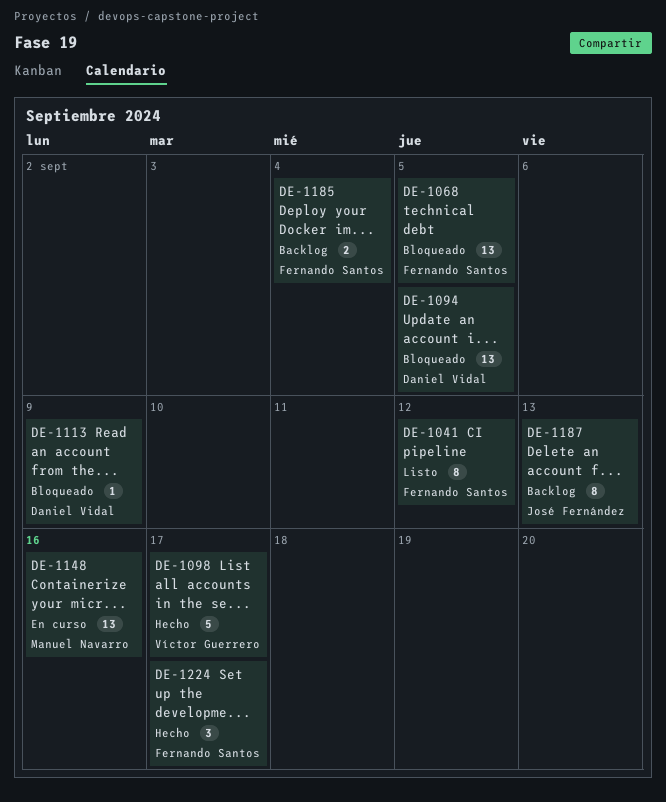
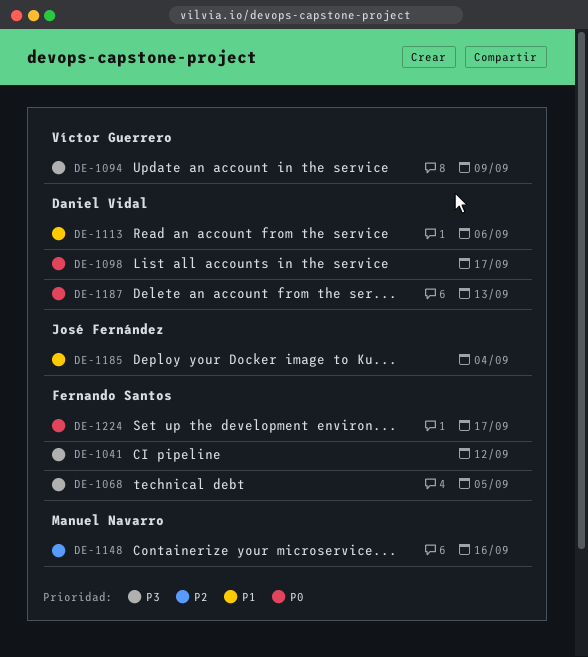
DE-1094, owner: Daniel Vidal -> Víctor Guerrero
DE-1094, due: Sep 5 -> Sep 9
DE-1098, owner: Víctor Guerrero -> Daniel Vidal
DE-1113, due: Sep 9 -> Sep 6
DE-1185, owner: Fernando Santos -> José Fernández
DE-1187, owner: José Fernández -> Daniel Vidal

